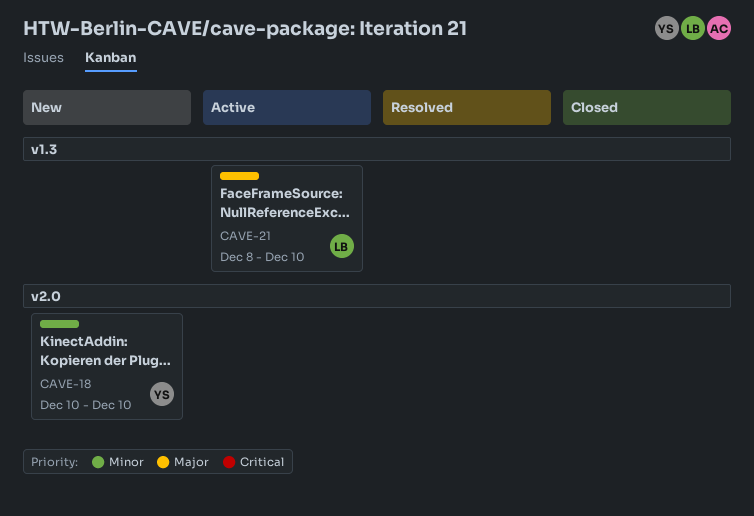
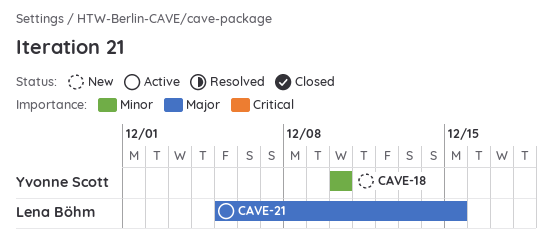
CAVE-21, start: Dec 8 -> Dec 5
CAVE-21, due: Dec 10 -> Dec 15

